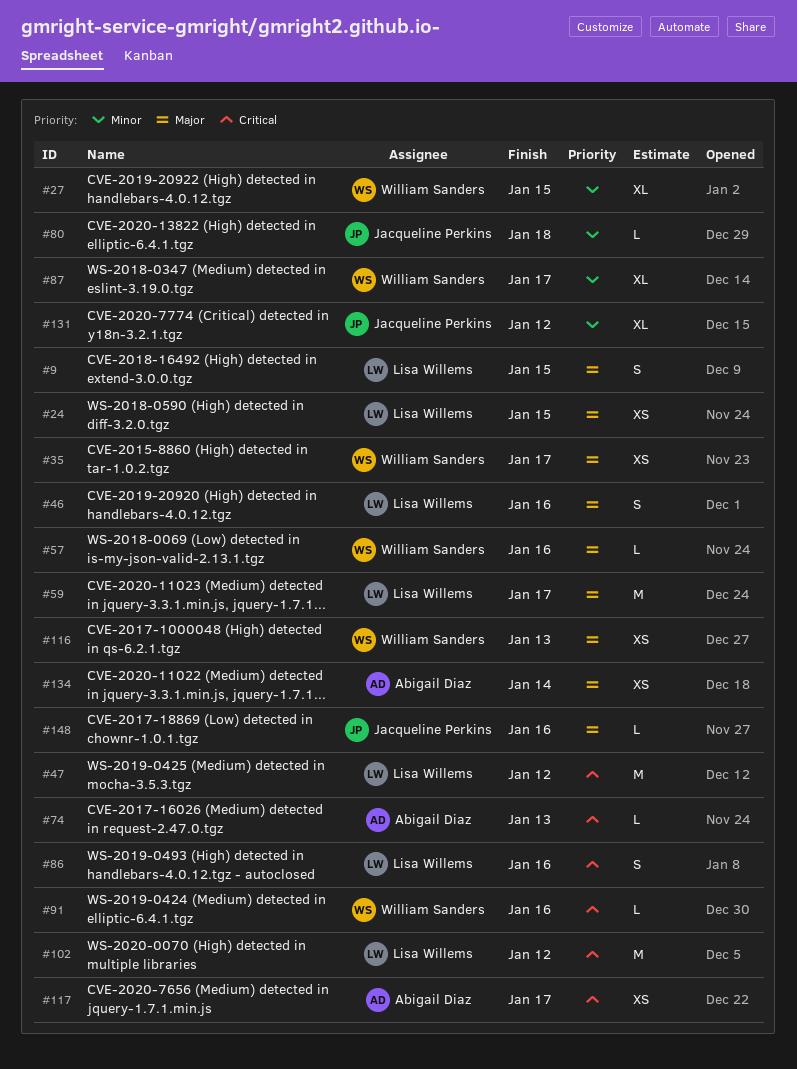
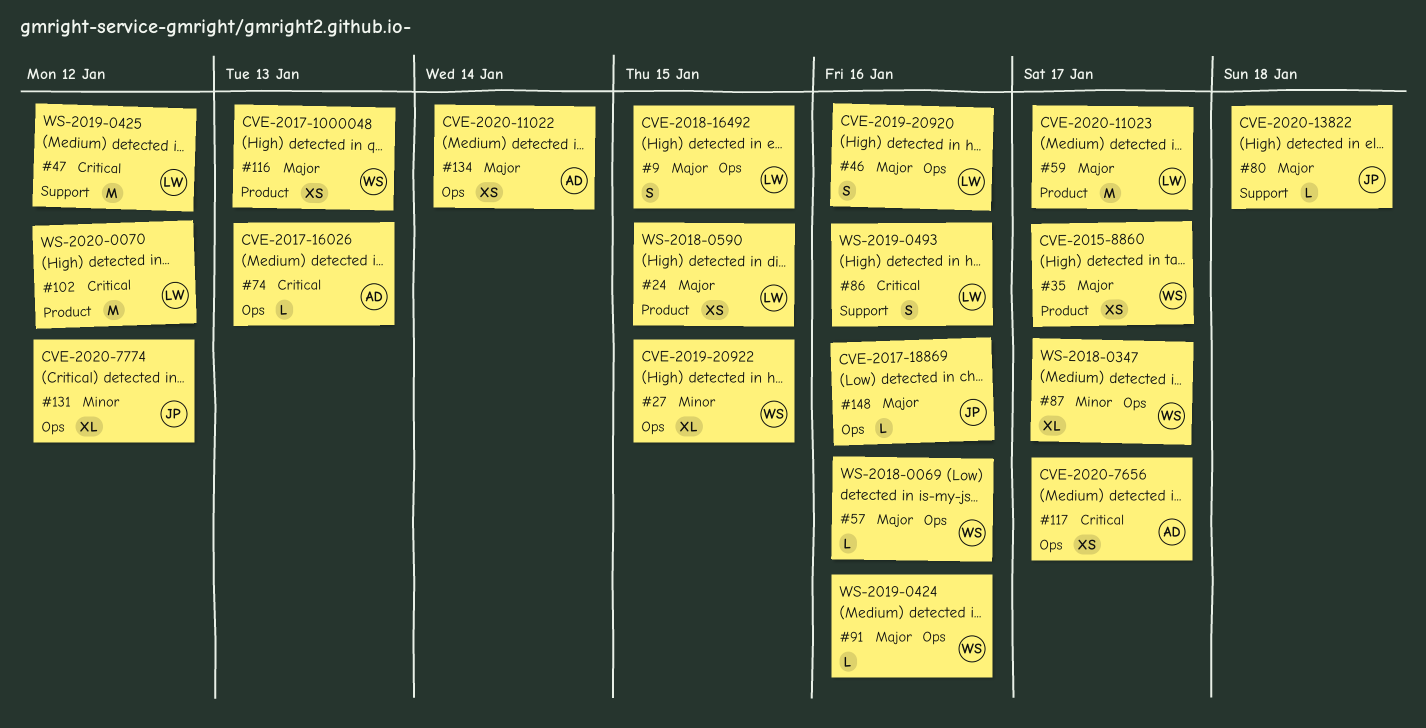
#80, priority: Minor -> Major
#91, priority: Critical -> Major

